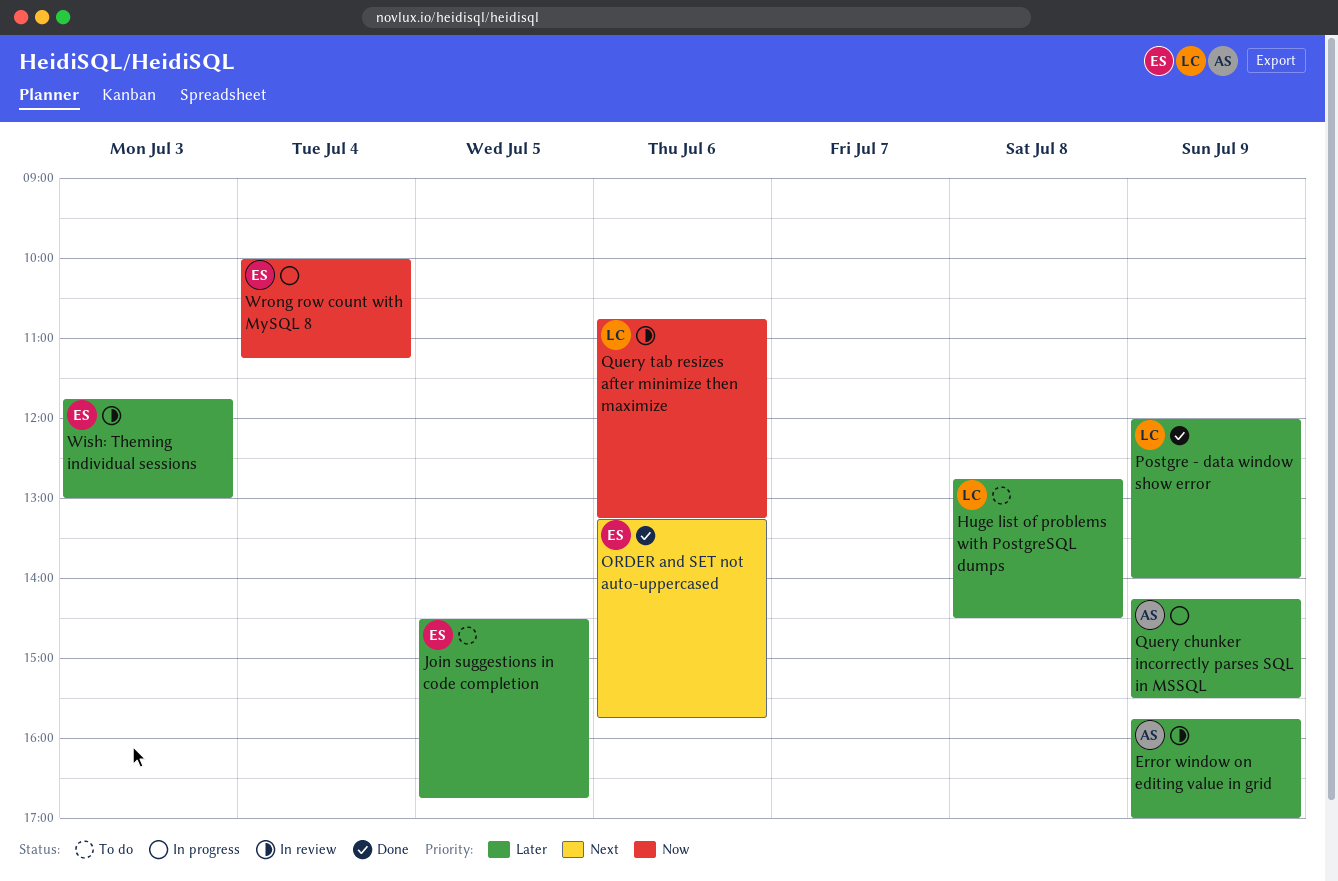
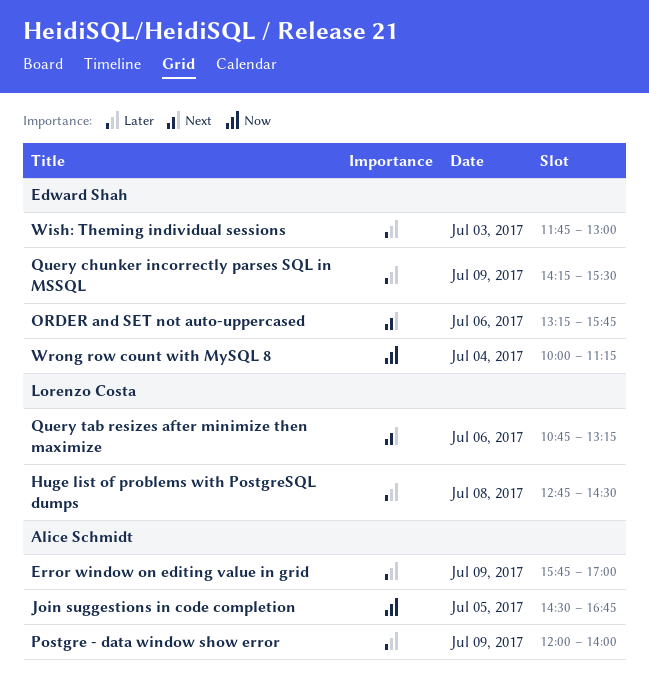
Join suggestions in code completion, owner: Edward Shah -> Alice Schmidt
Join suggestions in code completion, priority: Later -> Now
Postgre - data window show error, owner: Lorenzo Costa -> Alice Schmidt
Query chunker incorrectly parses SQL in MSSQL, owner: Alice Schmidt -> Edward Shah
Query tab resizes after minimize then maximize, priority: Now -> Next

